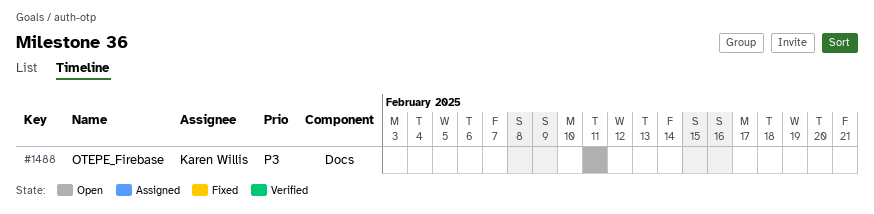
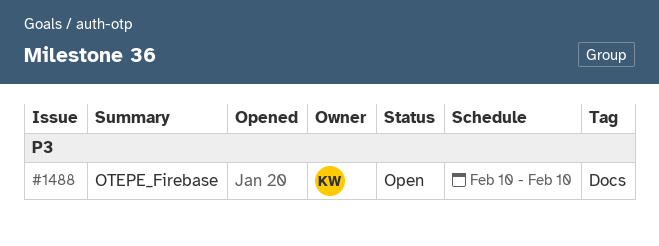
#1488, start: Feb 11 -> Feb 10
#1488, due: Feb 11 -> Feb 10

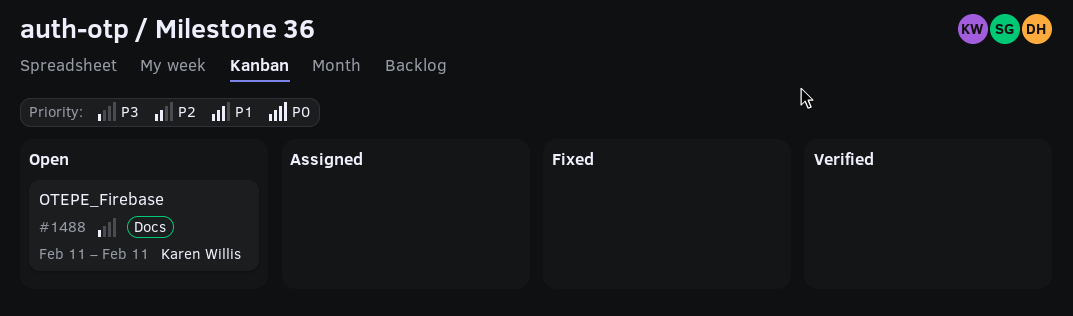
#1488, start: Feb 10 -> Feb 11
#1488, due: Feb 10 -> Feb 11

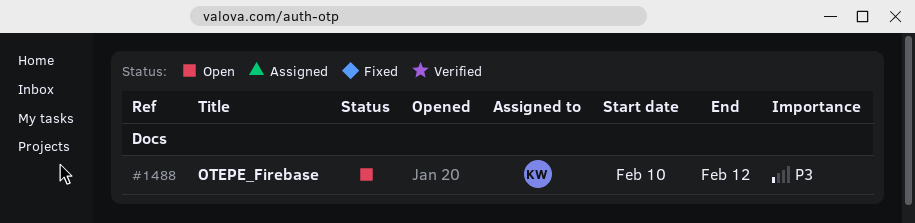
#1488, start: Feb 11 -> Feb 10
#1488, due: Feb 11 -> Feb 12

